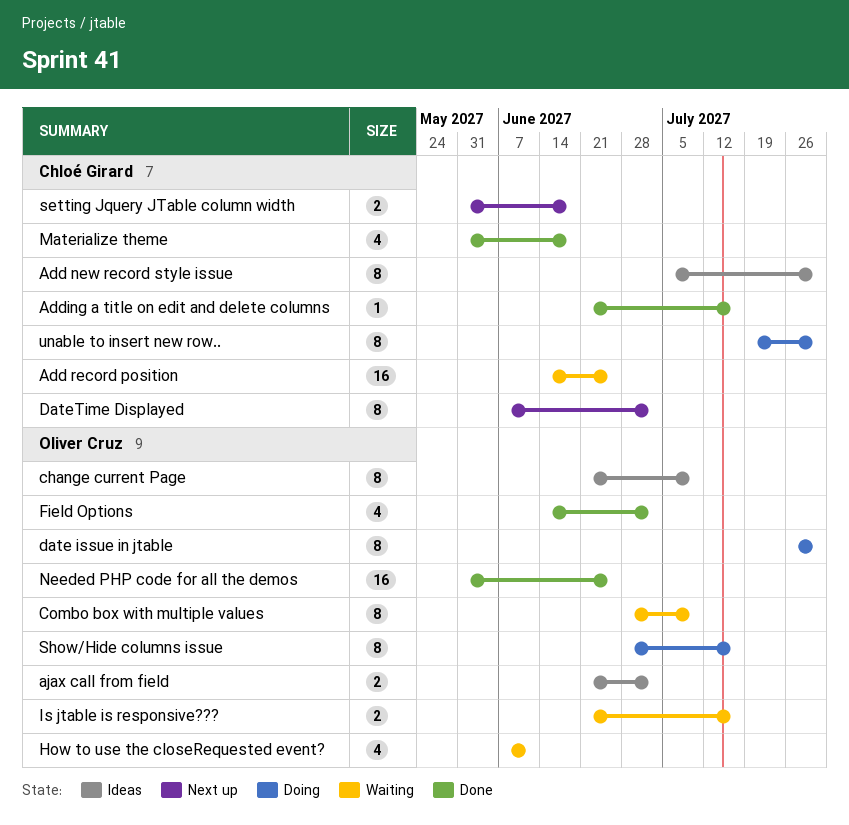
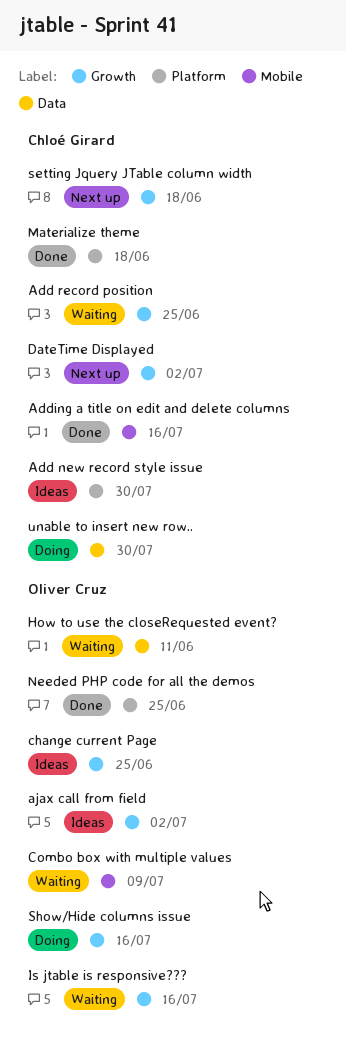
change current Page, due: Jul 9 -> Jun 25
date issue in jtable: present -> none
Field Options: present -> none

